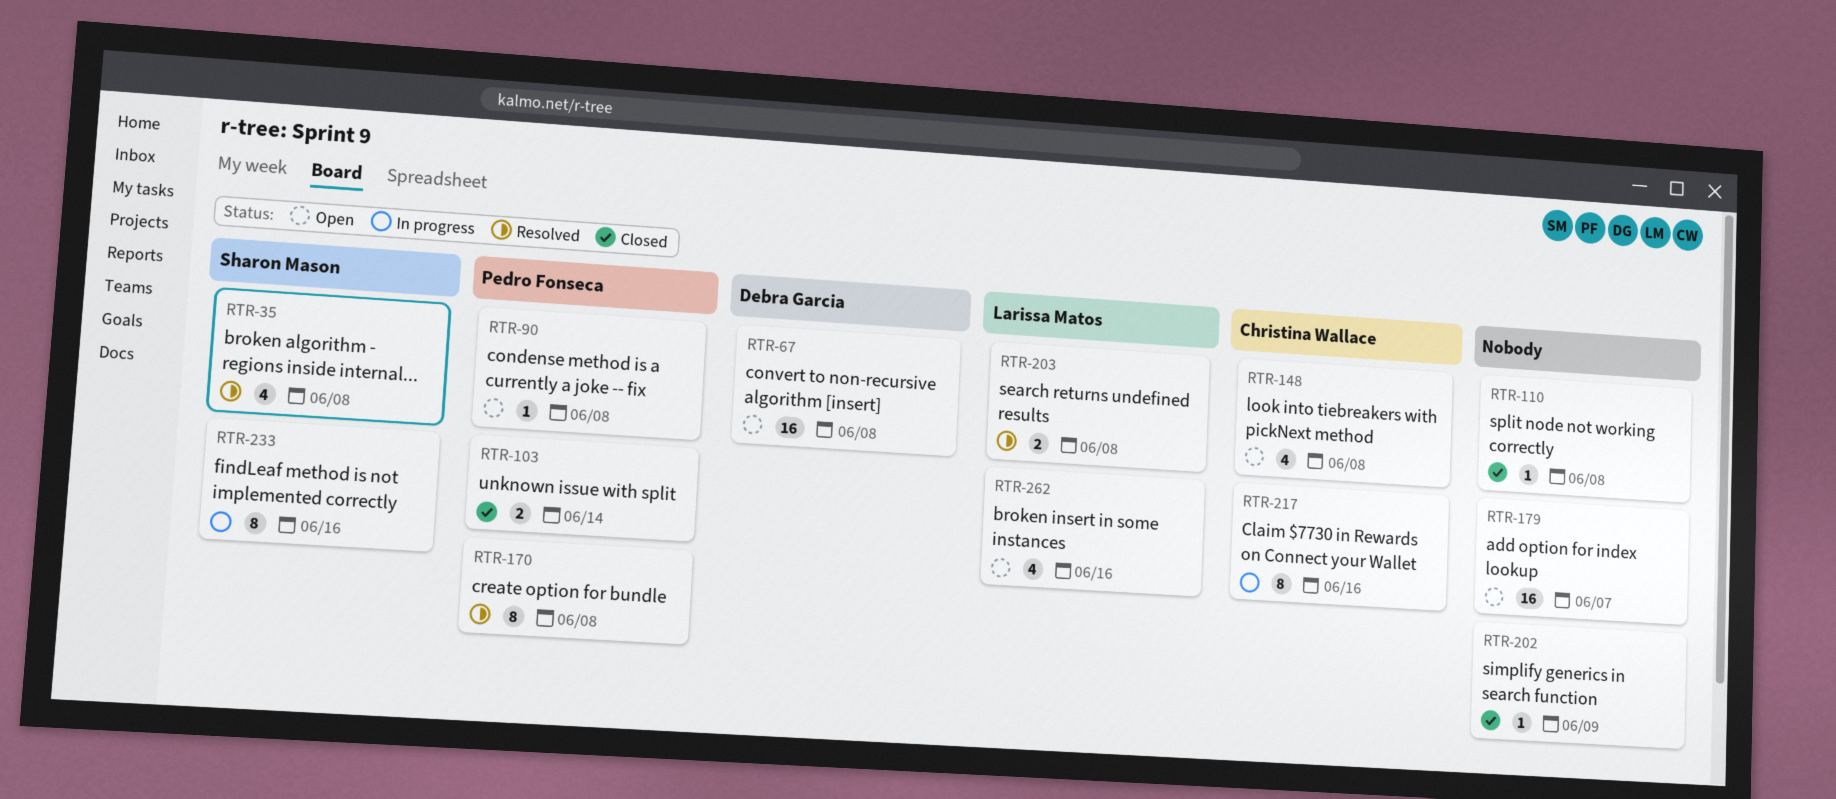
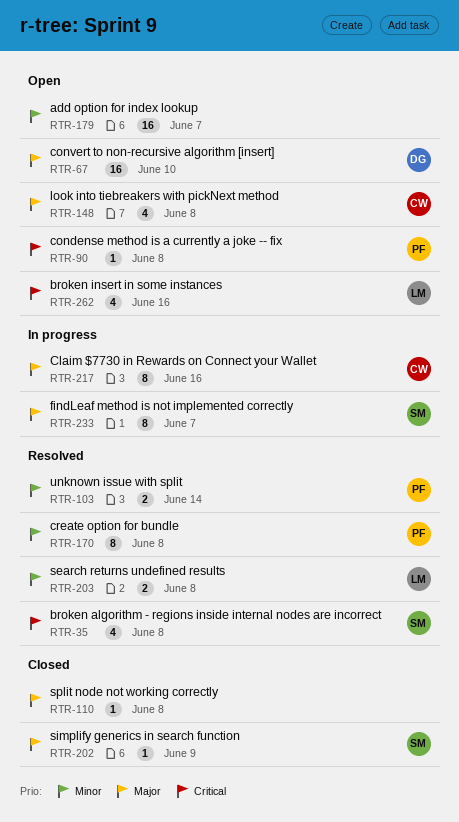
RTR-67, due: Jun 8 -> Jun 10
RTR-103, status: Closed -> Resolved
RTR-202, owner: none -> Sharon Mason
RTR-233, due: Jun 16 -> Jun 7

